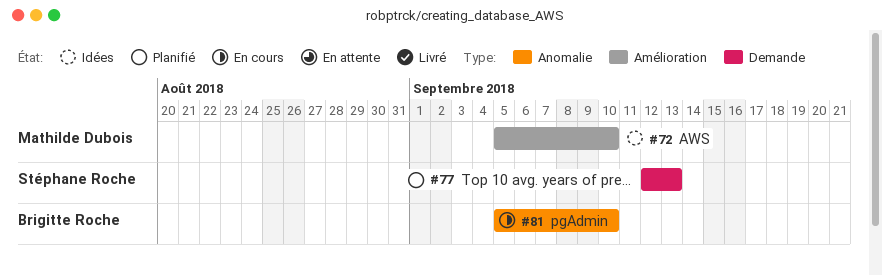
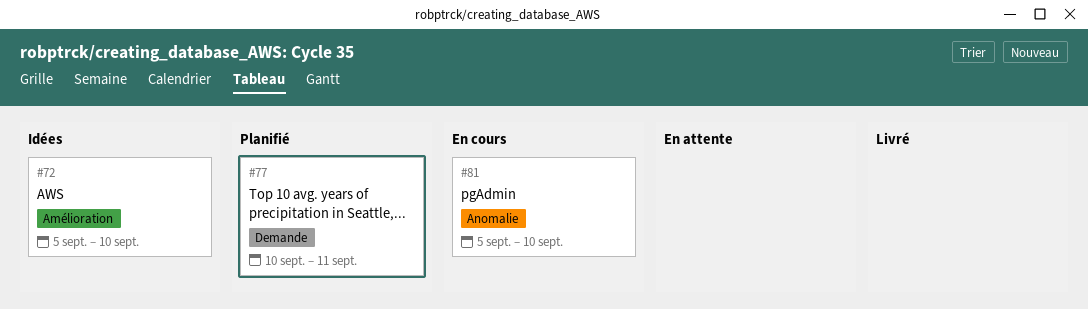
#77, start: Sep 12 -> Sep 10
#77, due: Sep 13 -> Sep 11

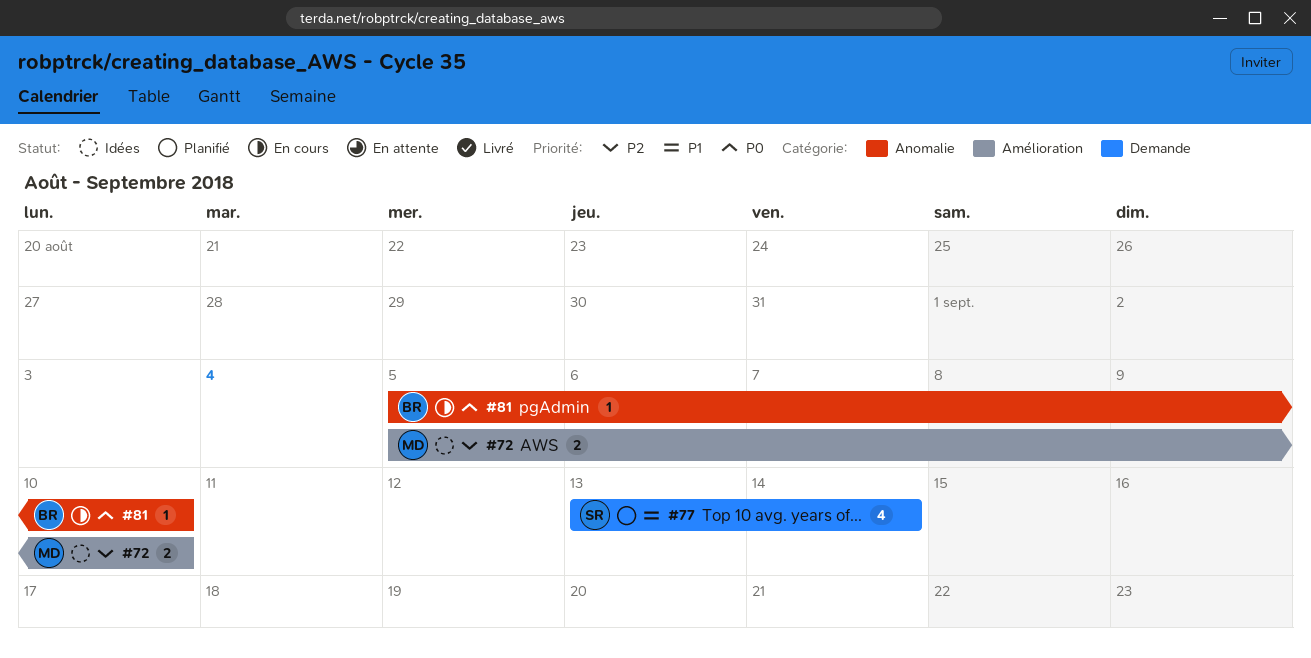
#77, start: Sep 10 -> Sep 13
#77, due: Sep 11 -> Sep 14

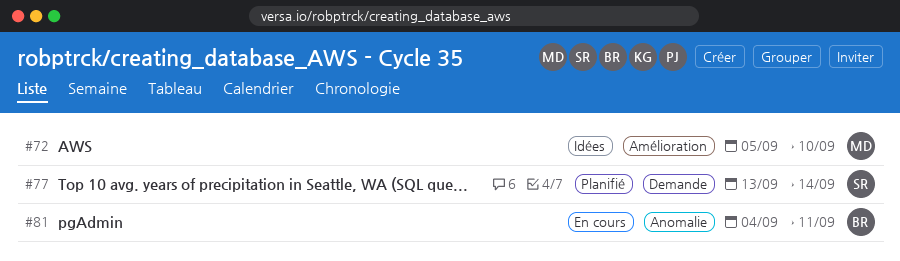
#81, start: Sep 5 -> Sep 4
#81, due: Sep 10 -> Sep 11

